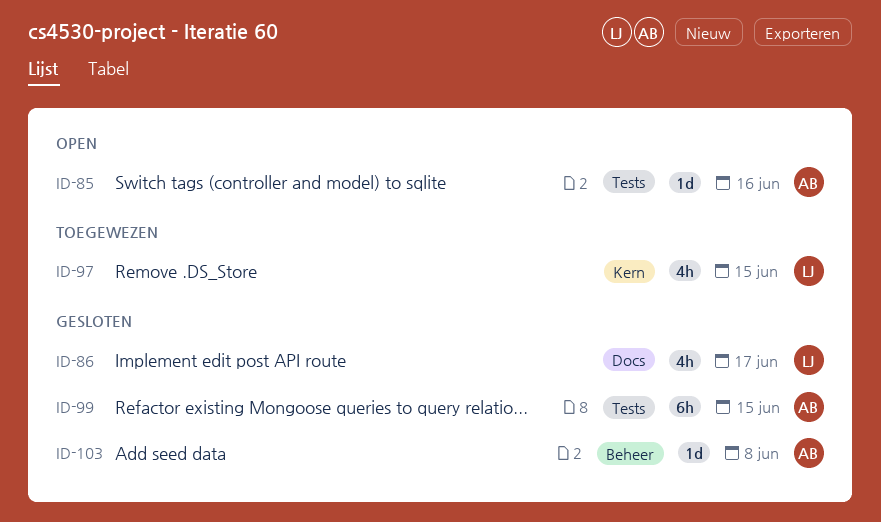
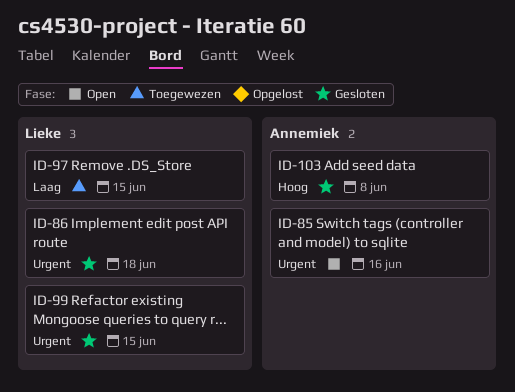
ID-86, due: Jun 17 -> Jun 18
ID-99, owner: Annemiek -> Lieke

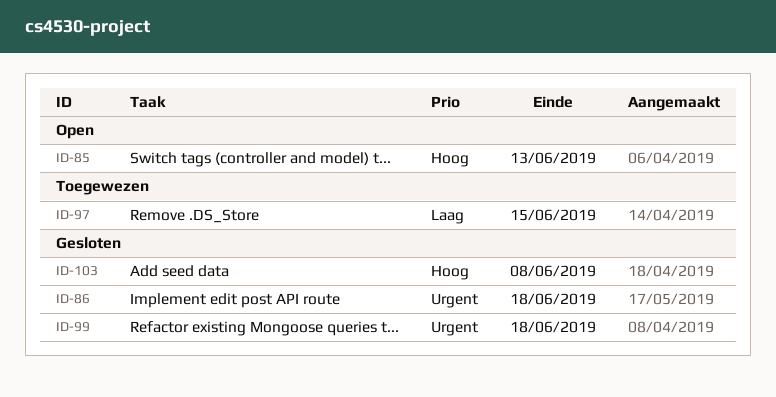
ID-85, priority: Urgent -> Hoog
ID-85, due: Jun 16 -> Jun 13
ID-99, due: Jun 15 -> Jun 18

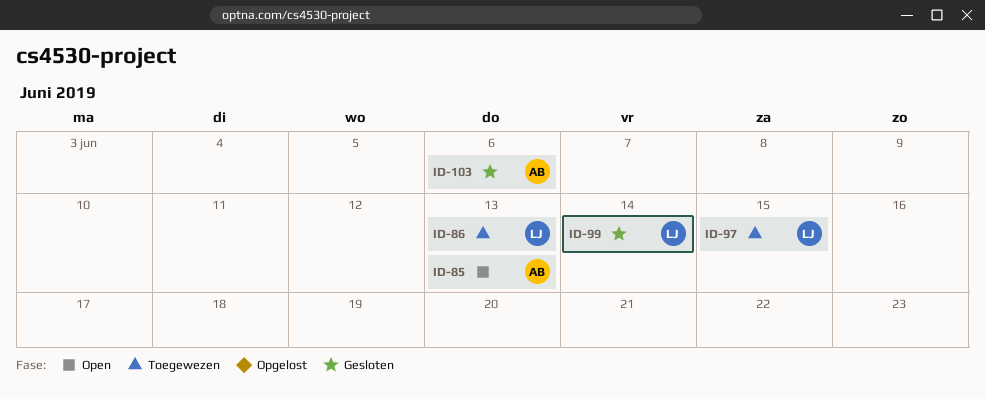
ID-86, status: Gesloten -> Toegewezen
ID-86, due: Jun 18 -> Jun 13
ID-99, due: Jun 18 -> Jun 14
ID-103, due: Jun 8 -> Jun 6

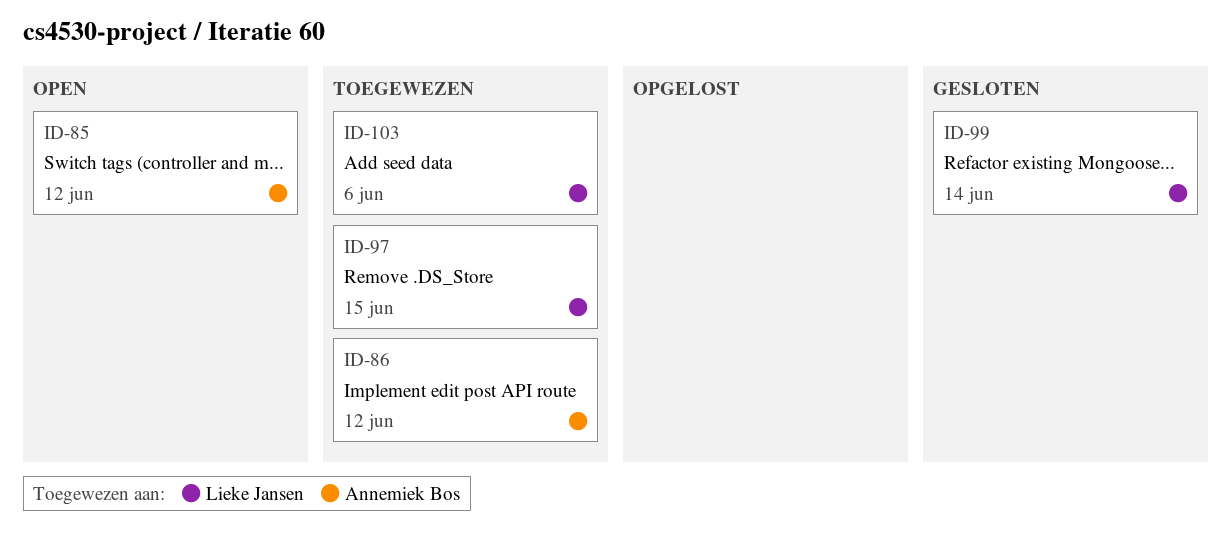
ID-85, due: Jun 13 -> Jun 12
ID-86, owner: Lieke Jansen -> Annemiek Bos
ID-86, due: Jun 13 -> Jun 12
ID-103, status: Gesloten -> Toegewezen
ID-103, owner: Annemiek Bos -> Lieke Jansen

